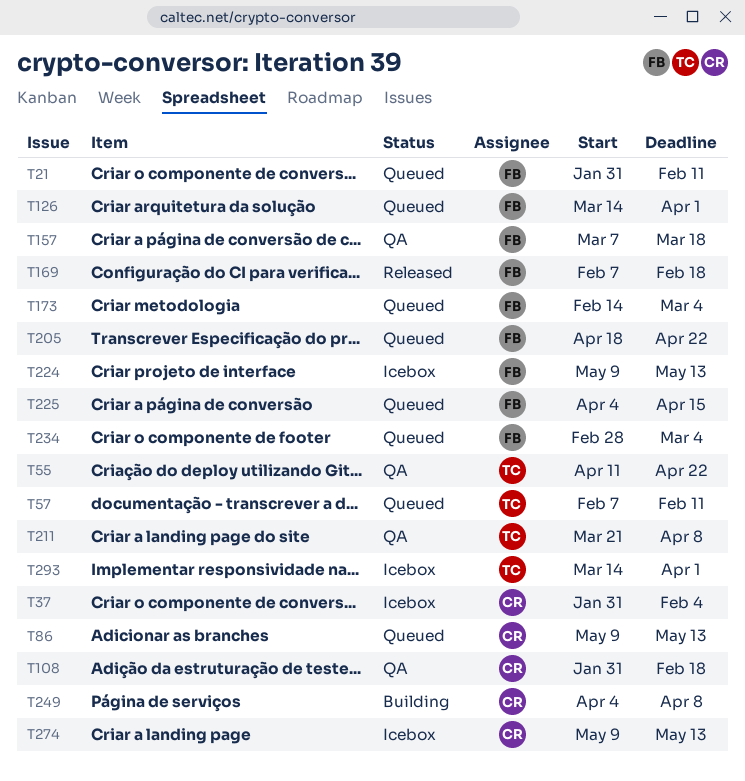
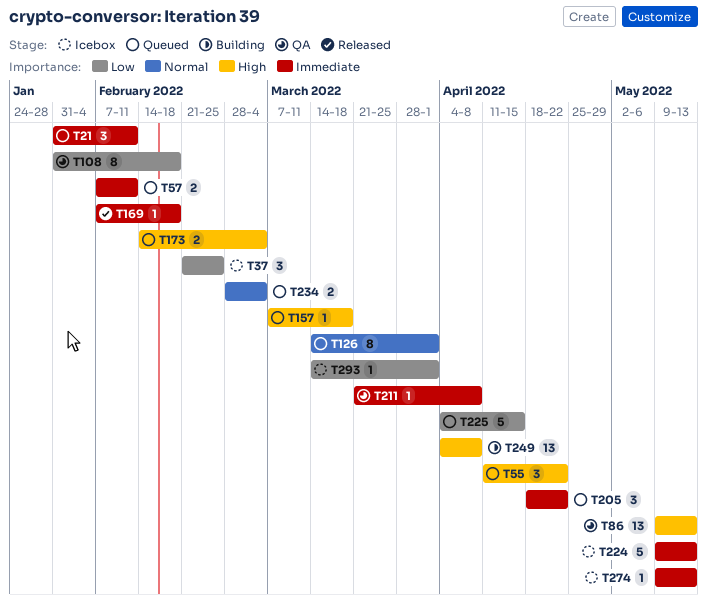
T37, start: Jan 31 -> Feb 21
T37, due: Feb 4 -> Feb 25
T55, status: QA -> Queued
T86, status: Queued -> QA
T157, status: QA -> Queued

